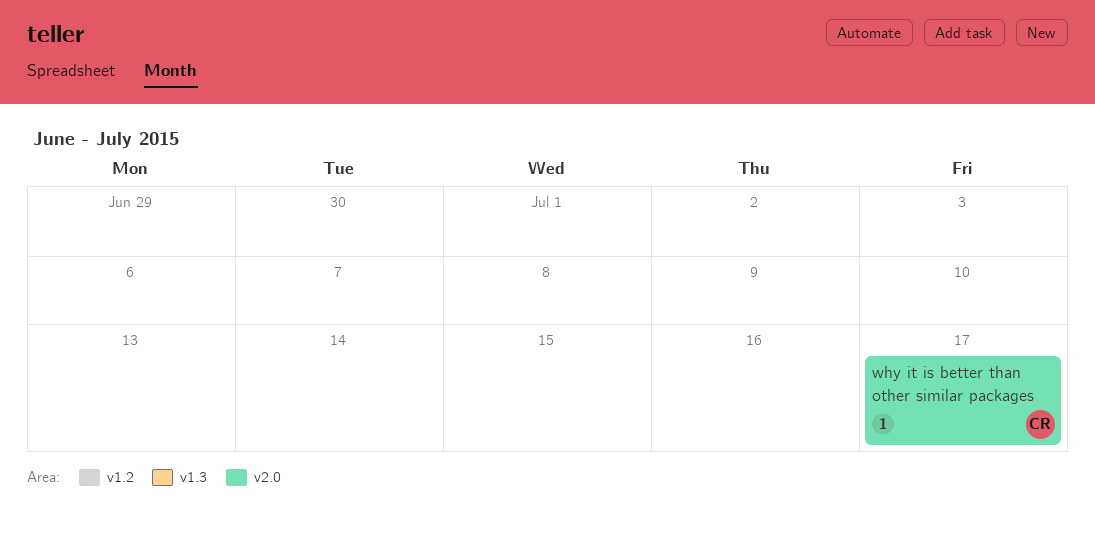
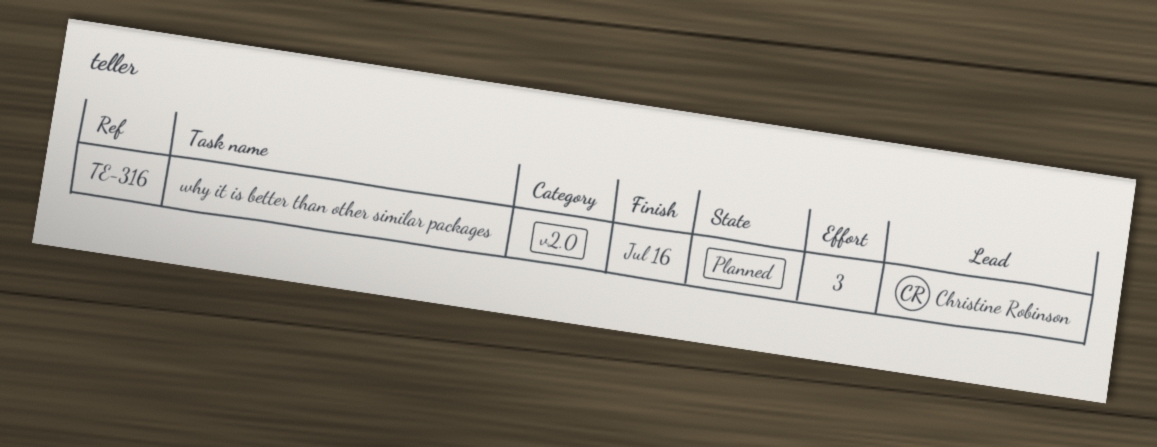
why it is better than other similar packages, estimate: 1 -> 3
why it is better than other similar packages, due: Jul 17 -> Jul 16

